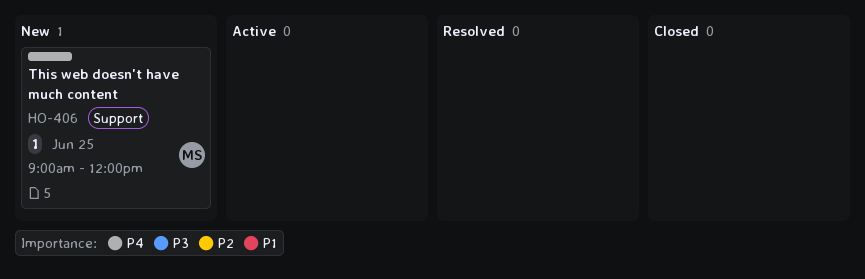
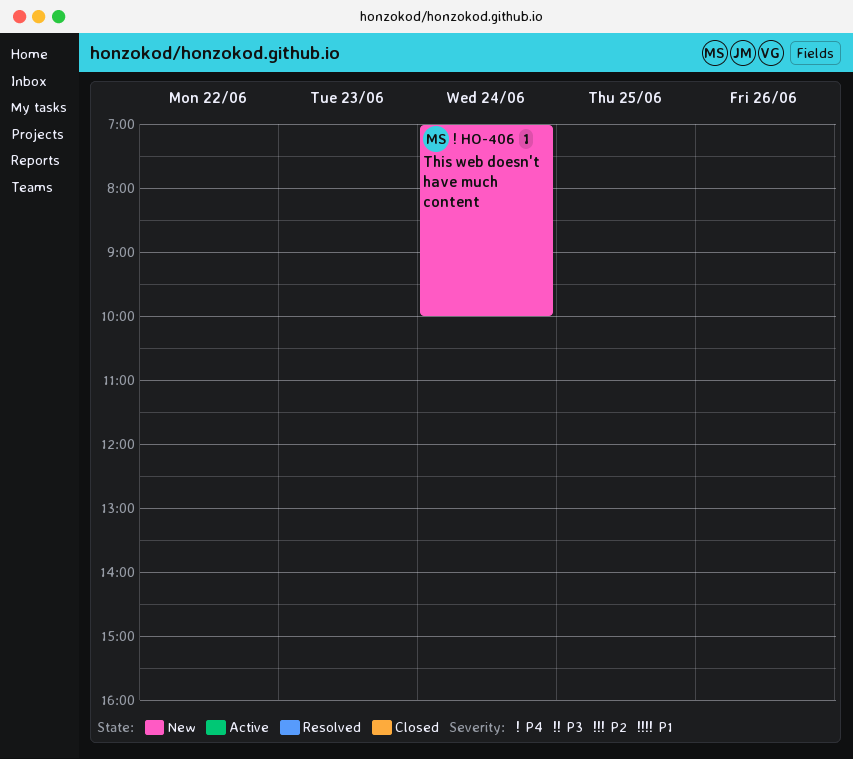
HO-406, day: Jun 25 -> Jun 24
HO-406, begins: 09:00 -> 07:00
HO-406, ends: 12:00 -> 10:00

